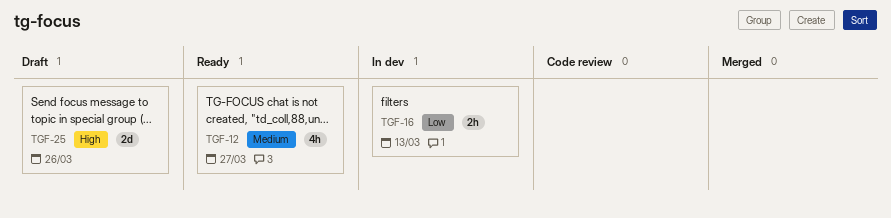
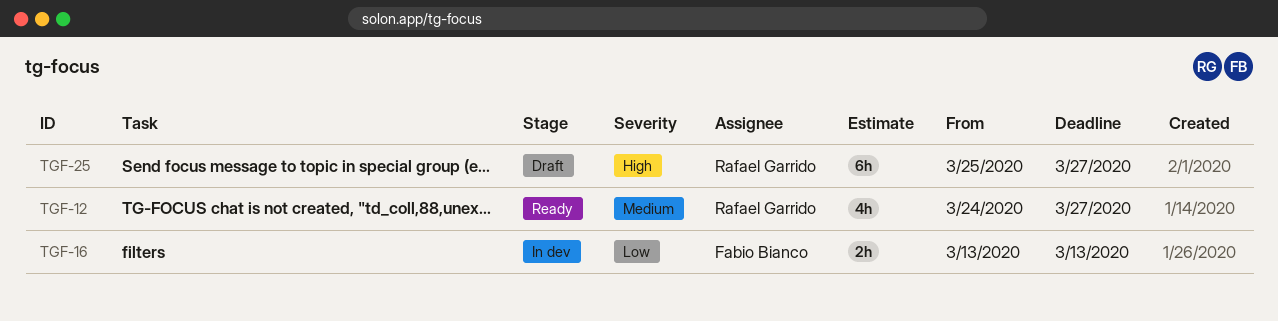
TGF-25, estimate: 2d -> 6h
TGF-25, due: Mar 26 -> Mar 27

